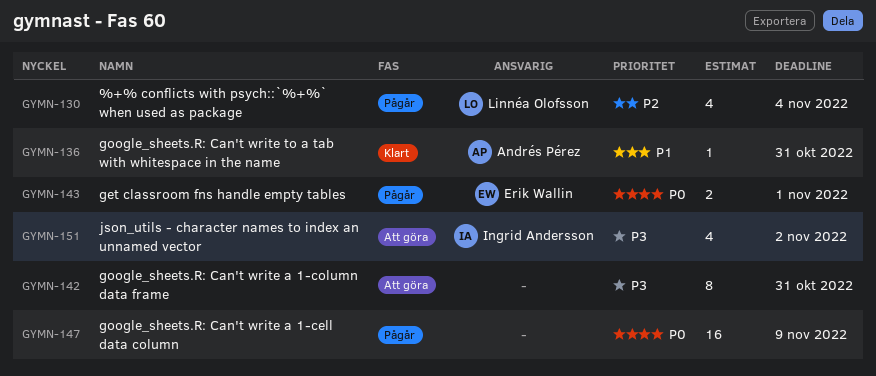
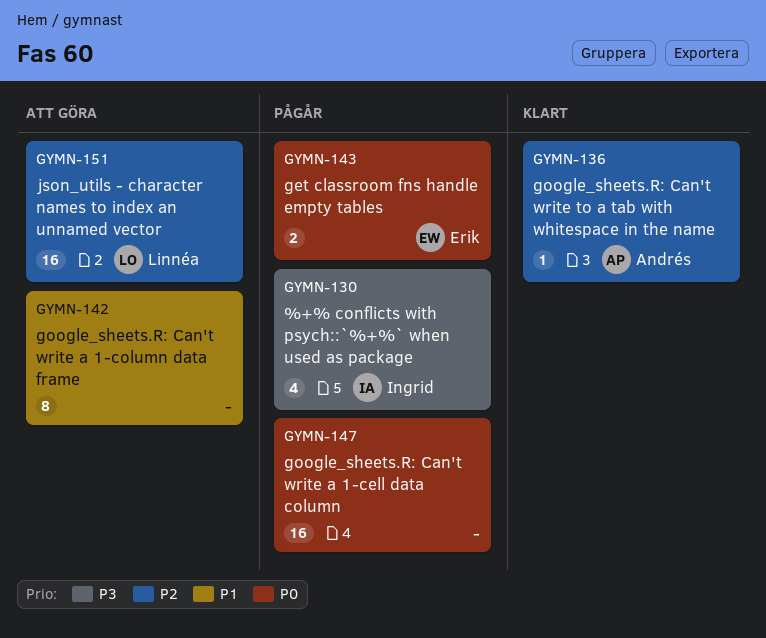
GYMN-130, owner: Linnéa Olofsson -> Ingrid Andersson
GYMN-130, priority: P2 -> P3
GYMN-136, priority: P1 -> P2
GYMN-142, priority: P3 -> P1
GYMN-151, owner: Ingrid Andersson -> Linnéa Olofsson
GYMN-151, priority: P3 -> P2
GYMN-151, estimate: 4 -> 16

